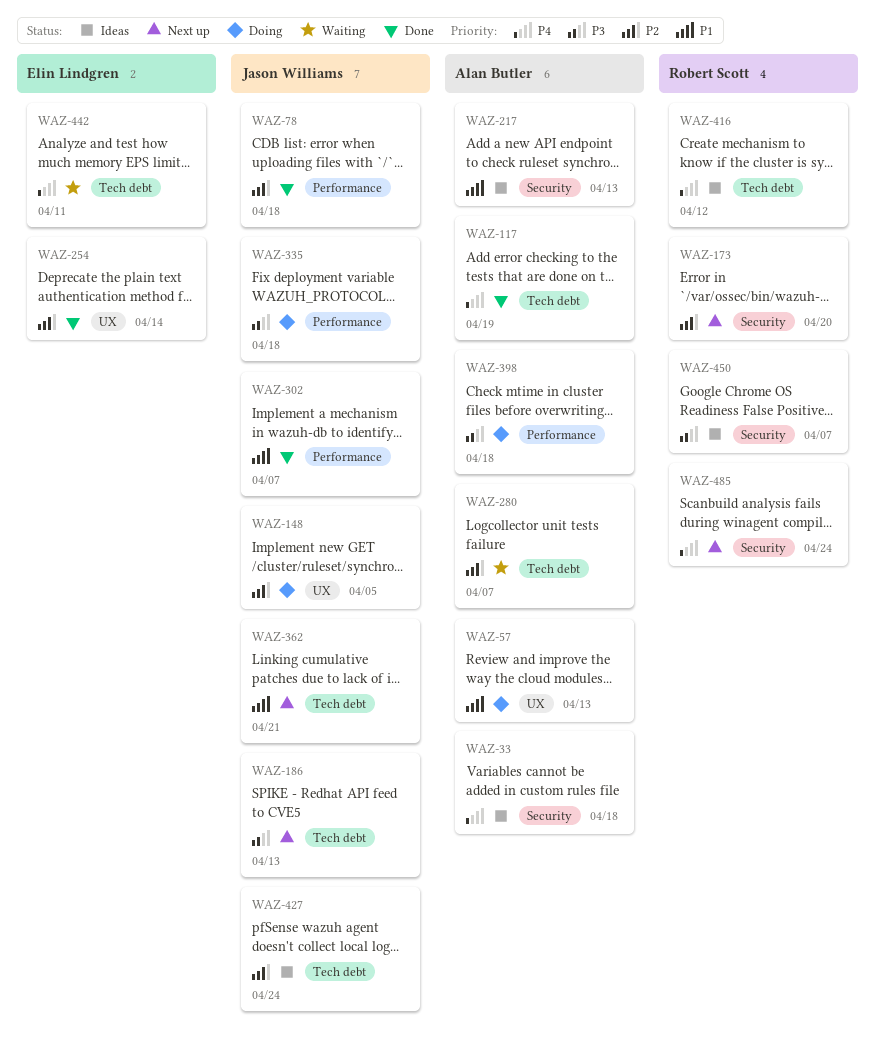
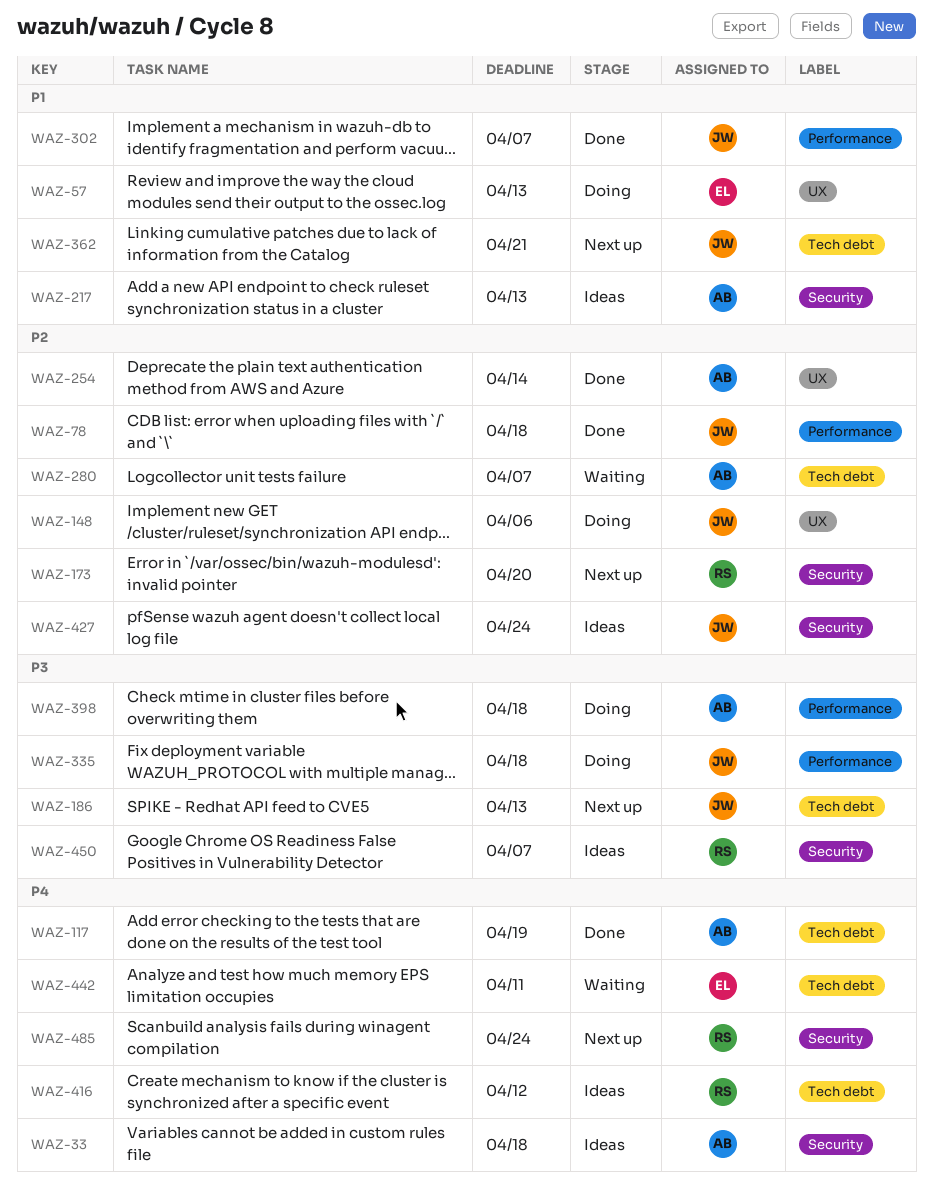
WAZ-57, owner: Alan Butler -> Elin Lindgren
WAZ-148, due: Apr 5 -> Apr 6
WAZ-254, owner: Elin Lindgren -> Alan Butler
WAZ-427, label: Tech debt -> Security

